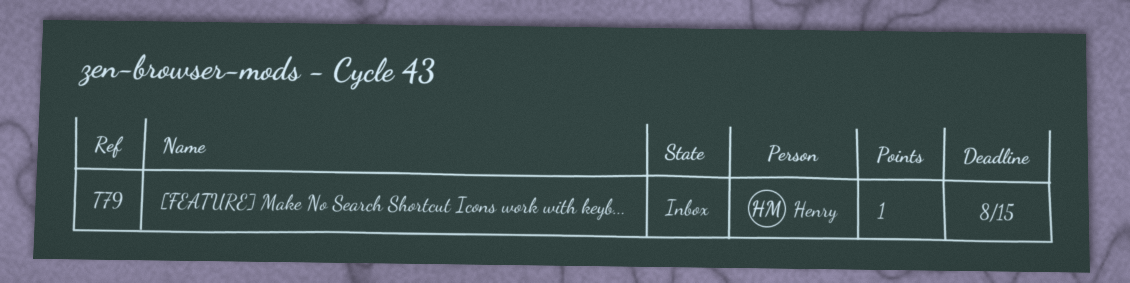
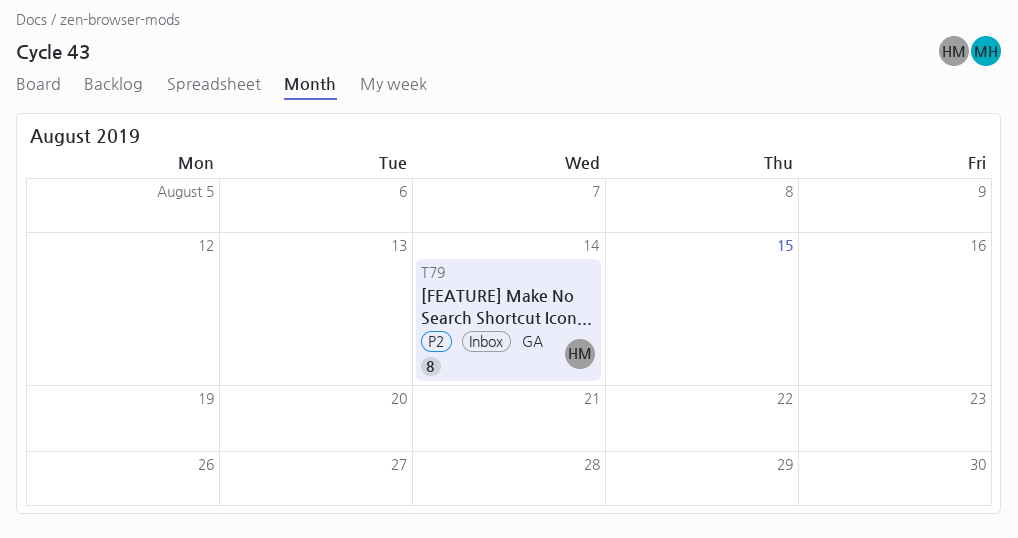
T79, estimate: 1 -> 8
T79, due: Aug 15 -> Aug 14

